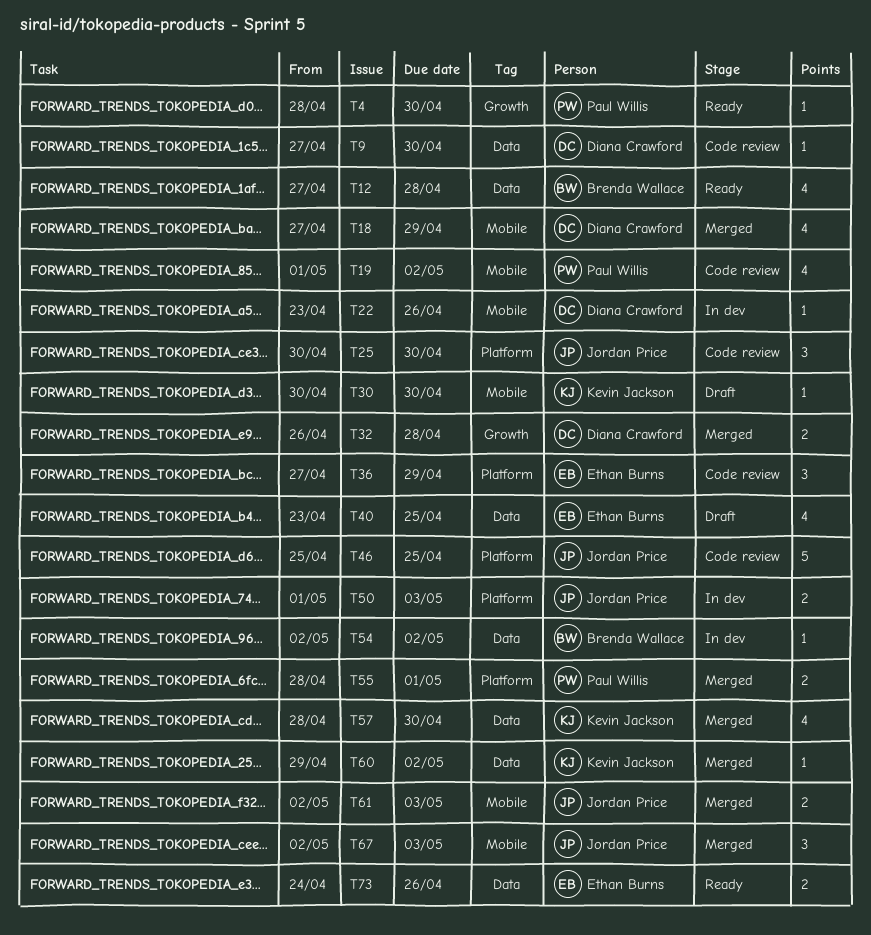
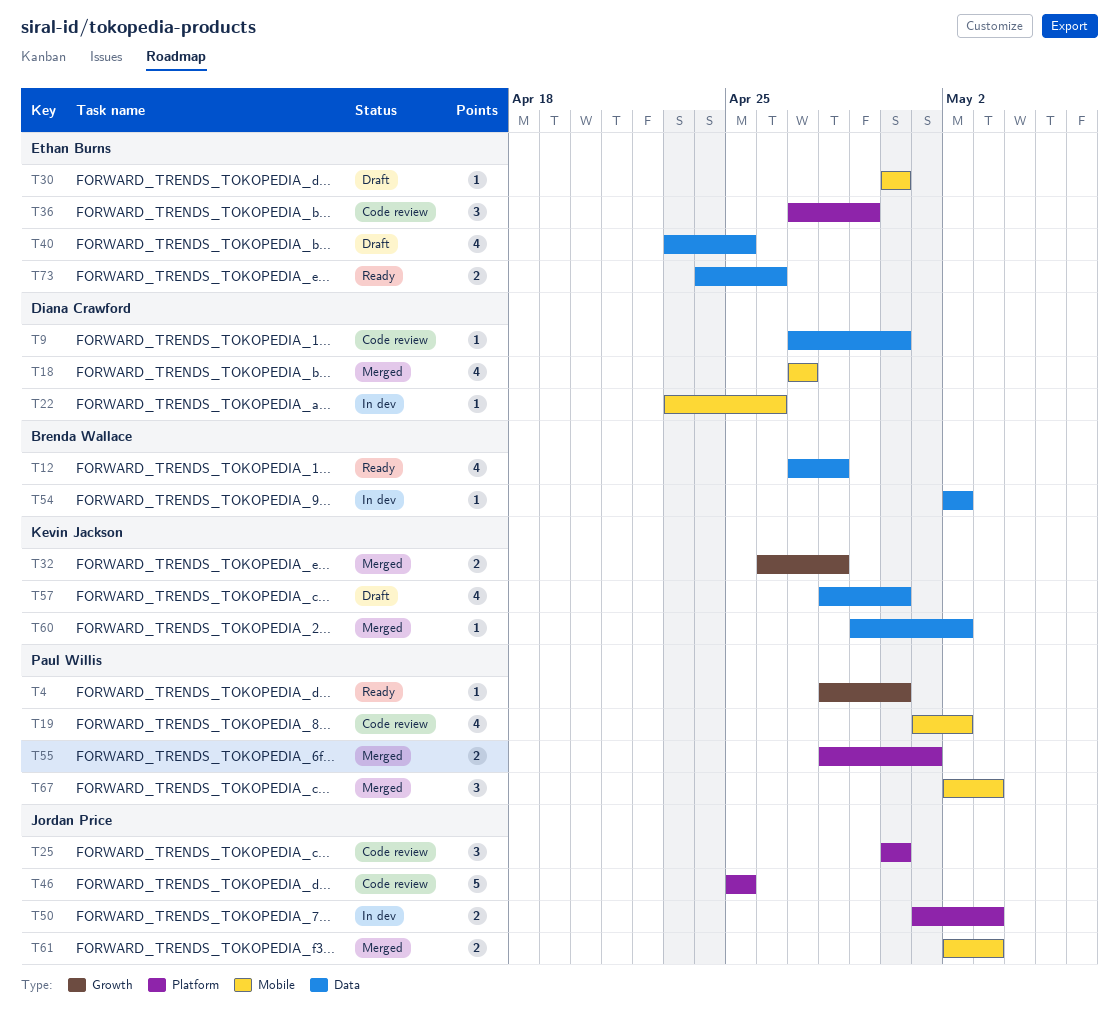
T18, due: Apr 29 -> Apr 27
T30, owner: Kevin Jackson -> Ethan Burns
T32, owner: Diana Crawford -> Kevin Jackson
T57, status: Merged -> Draft
T67, owner: Jordan Price -> Paul Willis

